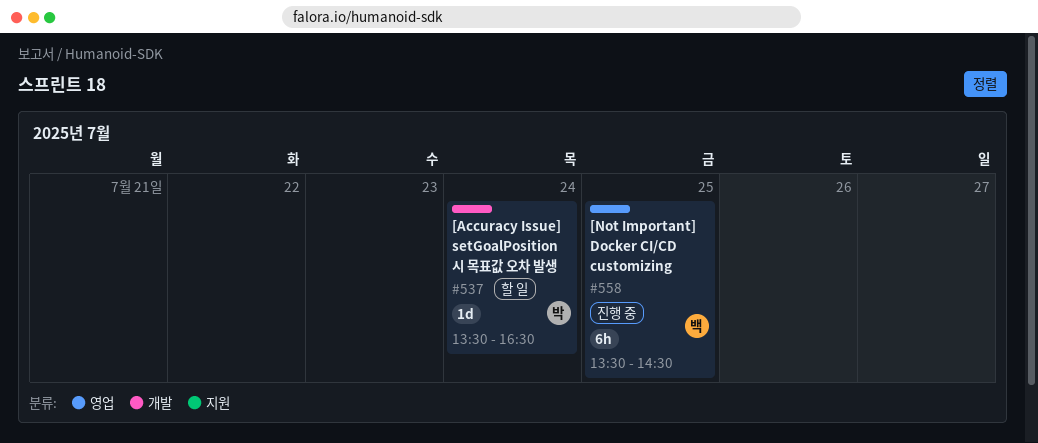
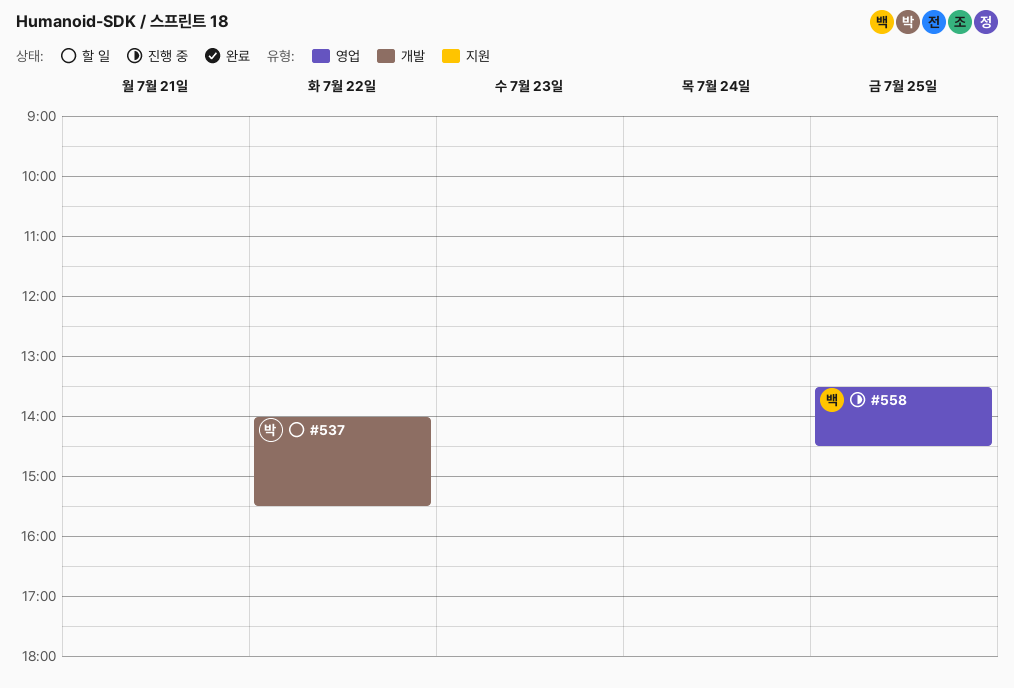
#537, day: Jul 24 -> Jul 22
#537, begins: 13:30 -> 14:00
#537, ends: 16:30 -> 15:30

